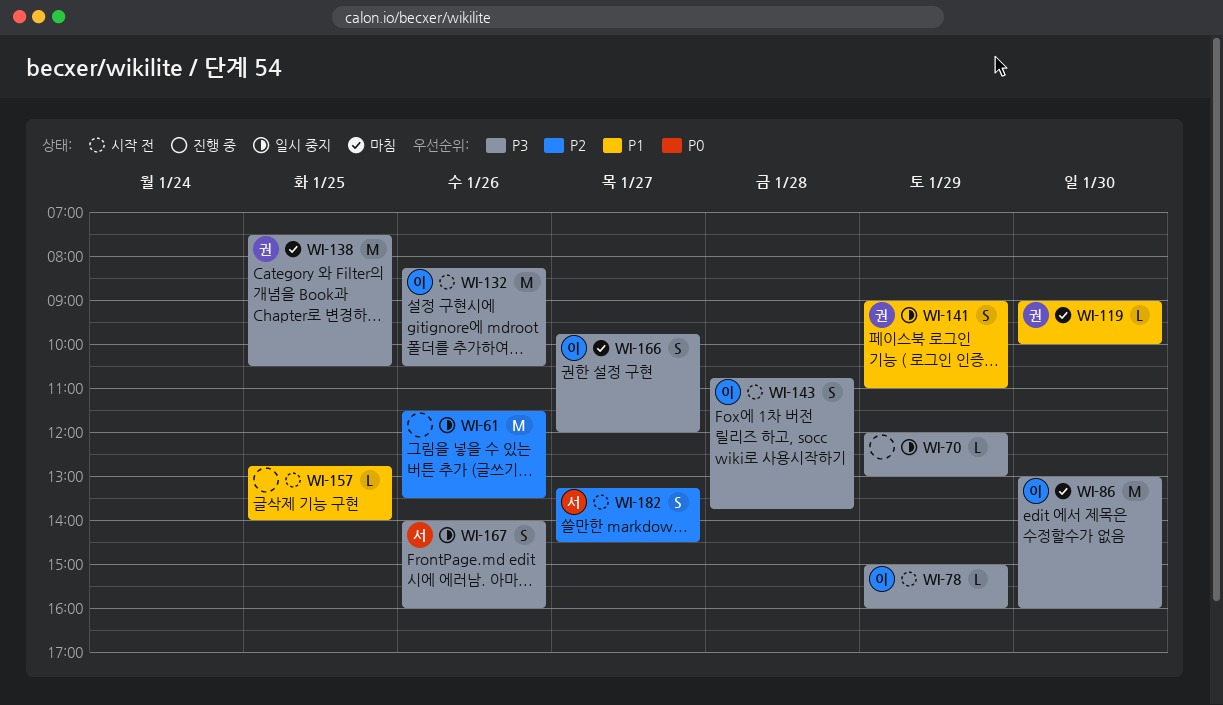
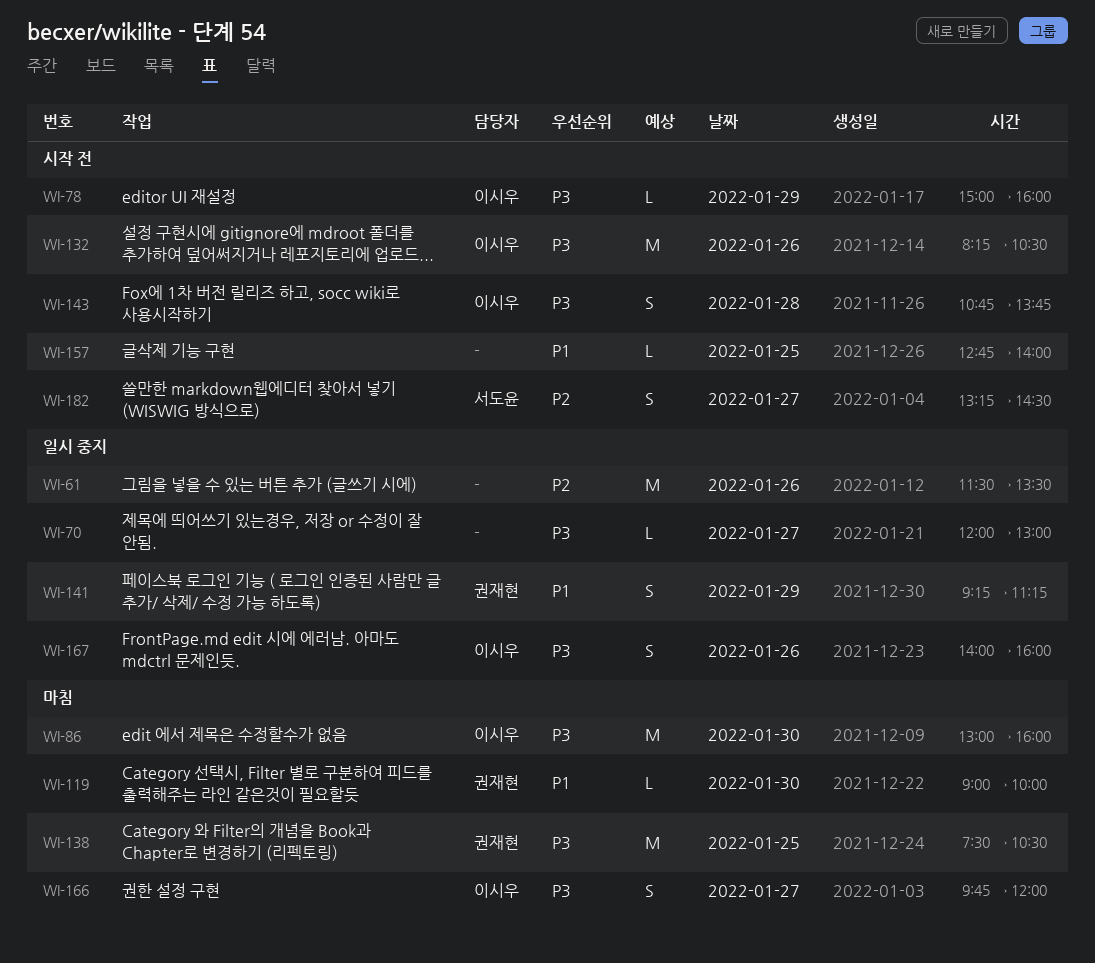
WI-70, day: Jan 29 -> Jan 27
WI-141, begins: 09:00 -> 09:15
WI-141, ends: 11:00 -> 11:15
WI-167, owner: 서도윤 -> 이시우

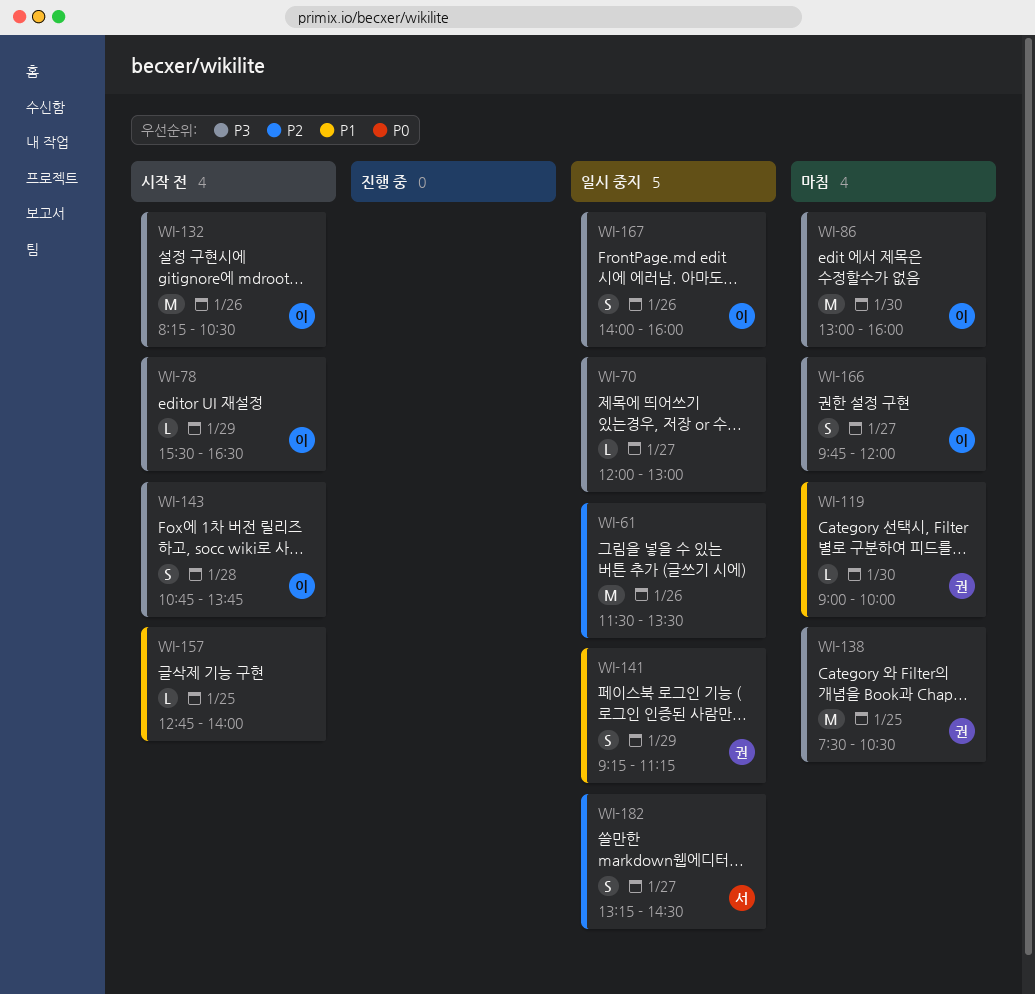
WI-78, begins: 15:00 -> 15:30
WI-78, ends: 16:00 -> 16:30
WI-182, status: 시작 전 -> 일시 중지

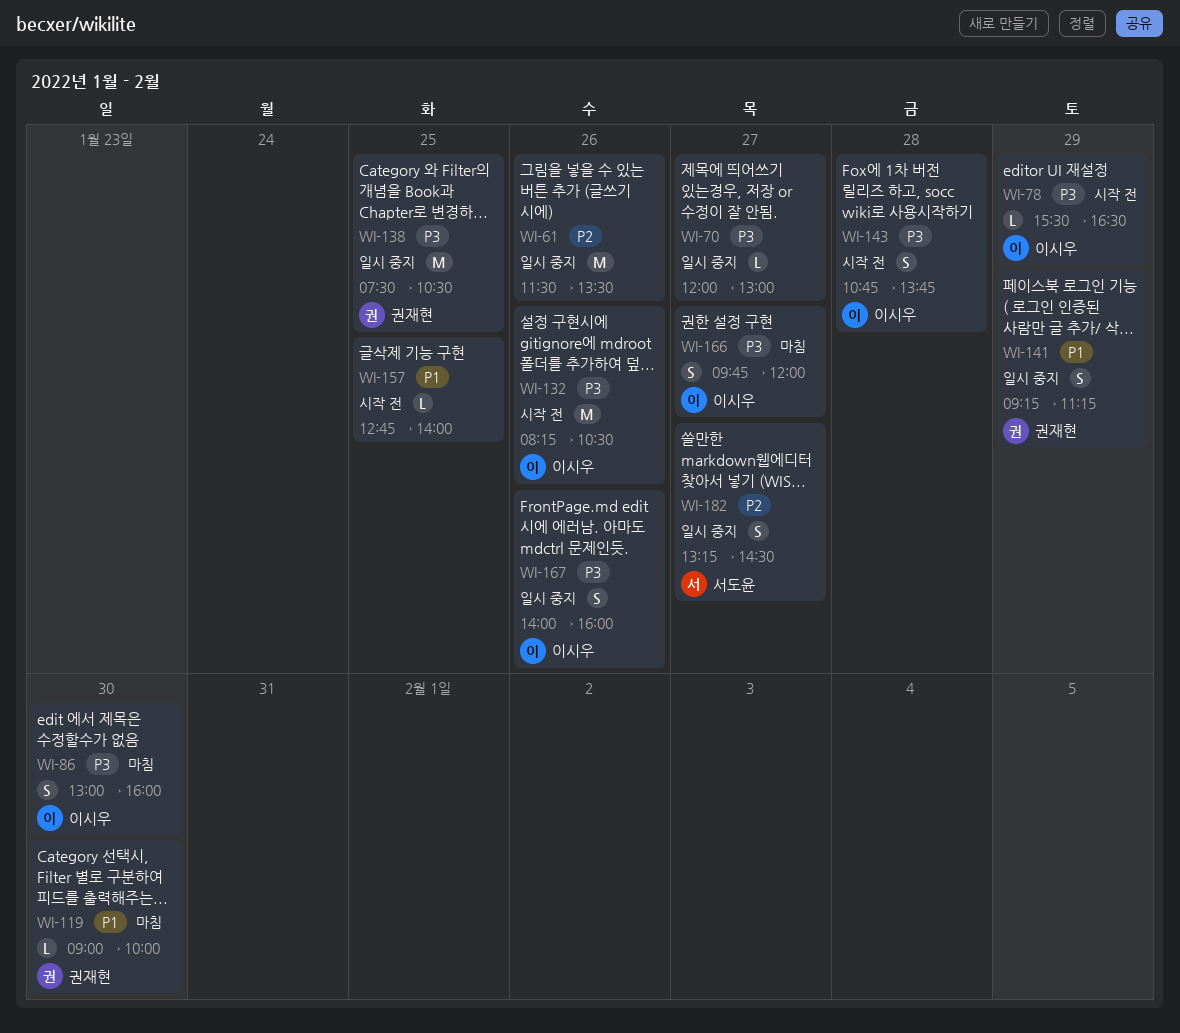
WI-86, estimate: M -> S
WI-138, status: 마침 -> 일시 중지

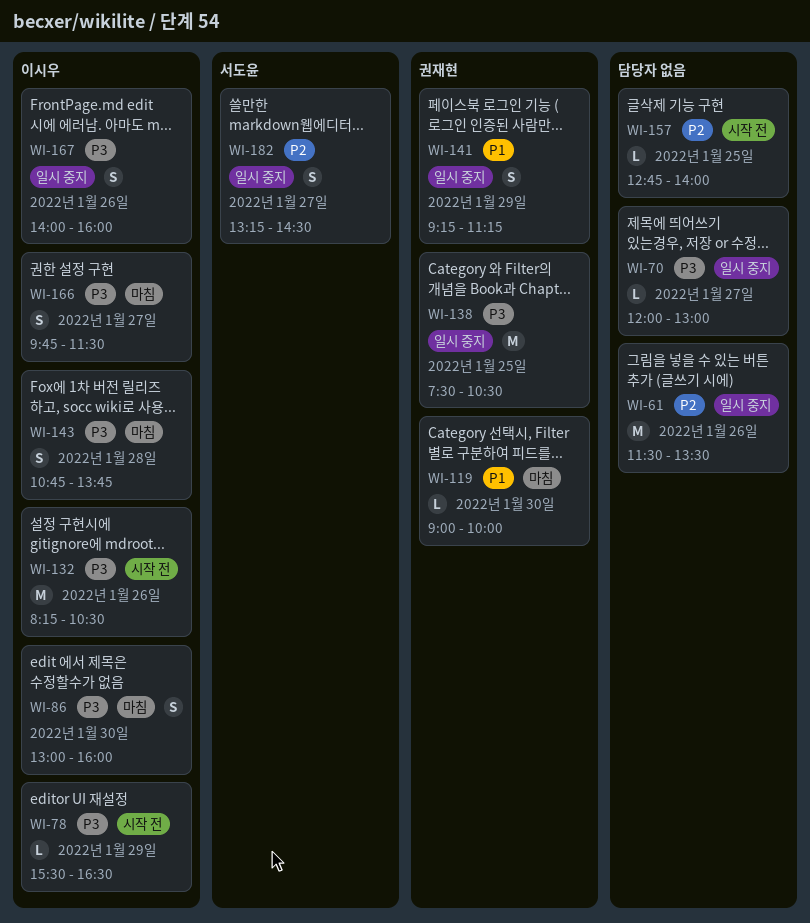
WI-143, status: 시작 전 -> 마침
WI-157, priority: P1 -> P2
WI-166, ends: 12:00 -> 11:30

